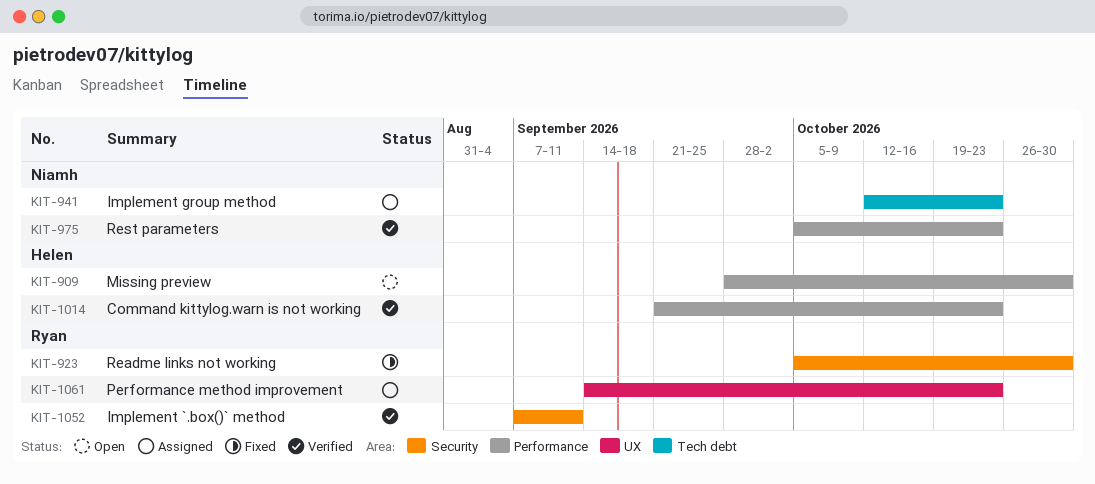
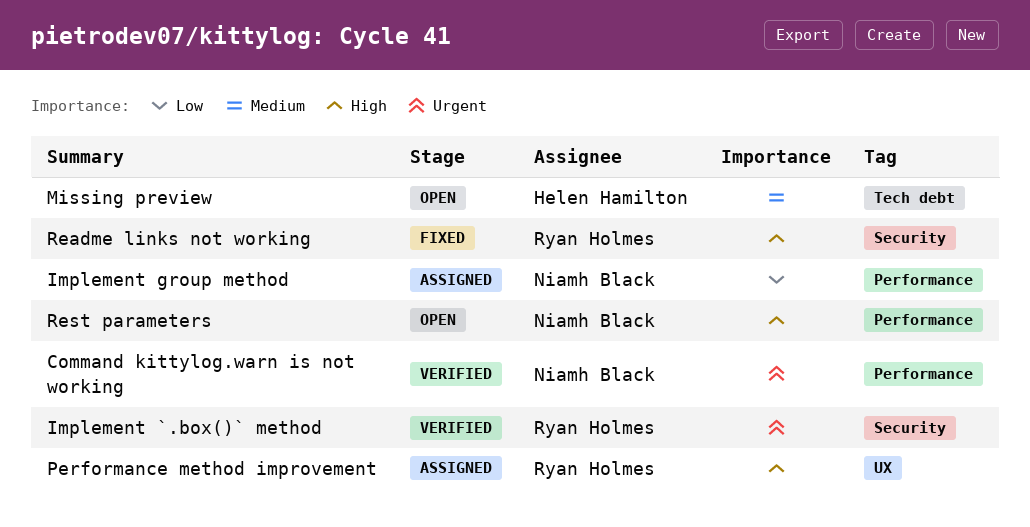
Command kittylog.warn is not working, owner: Helen Hamilton -> Niamh Black
Implement group method, label: Tech debt -> Performance
Missing preview, label: Performance -> Tech debt
Rest parameters, status: Verified -> Open

